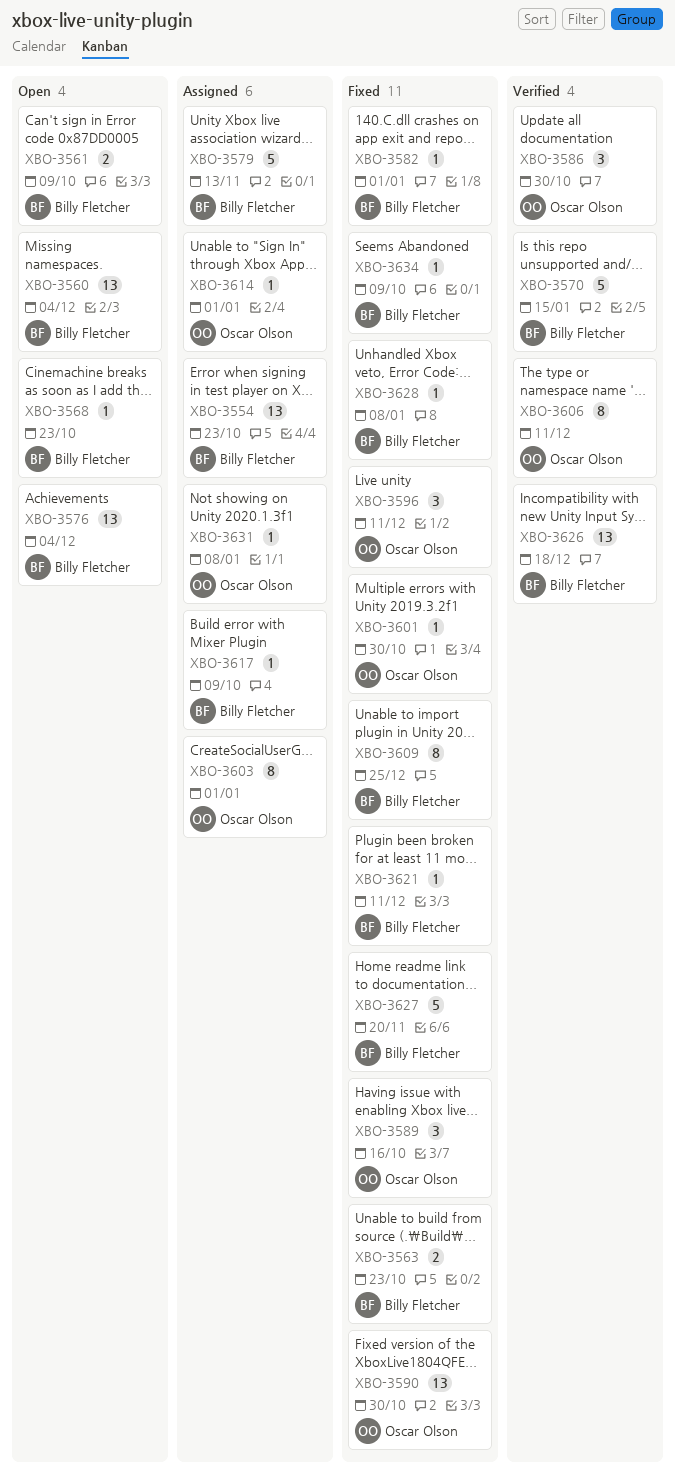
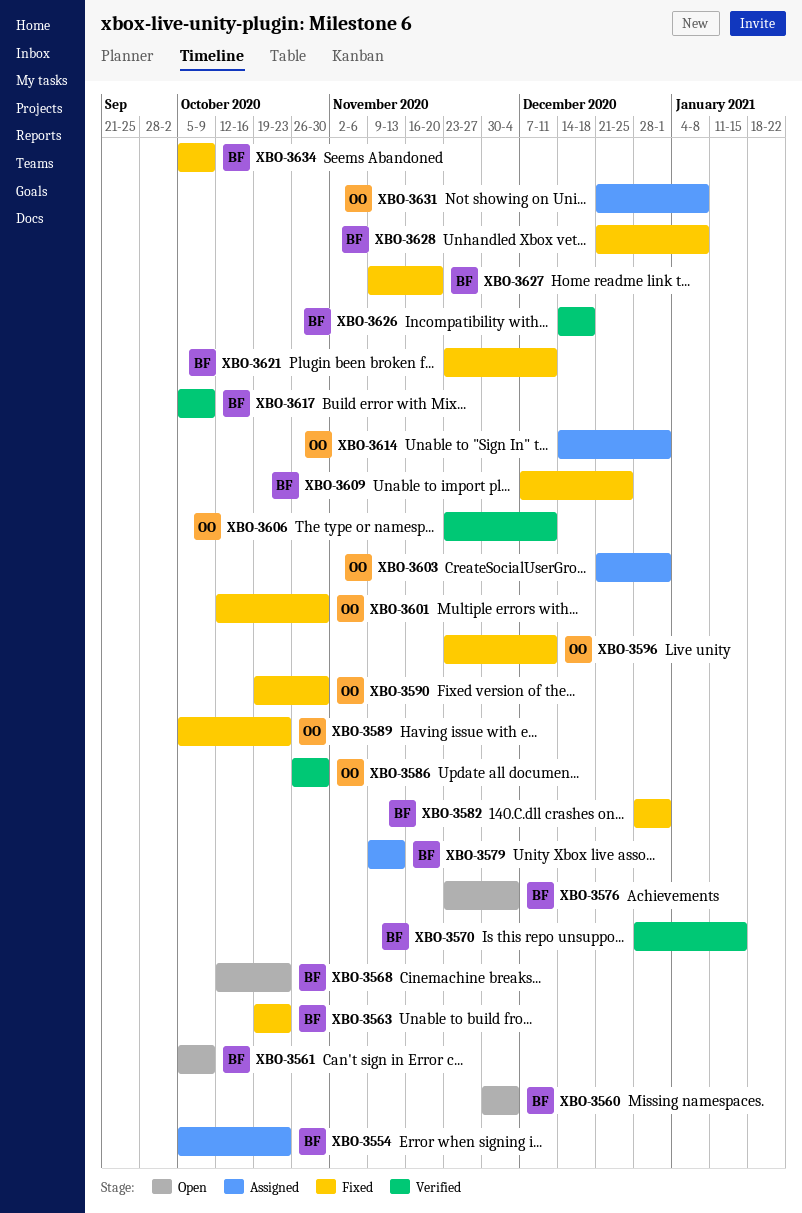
XBO-3589, due: Oct 16 -> Oct 23
XBO-3617, status: Assigned -> Verified

